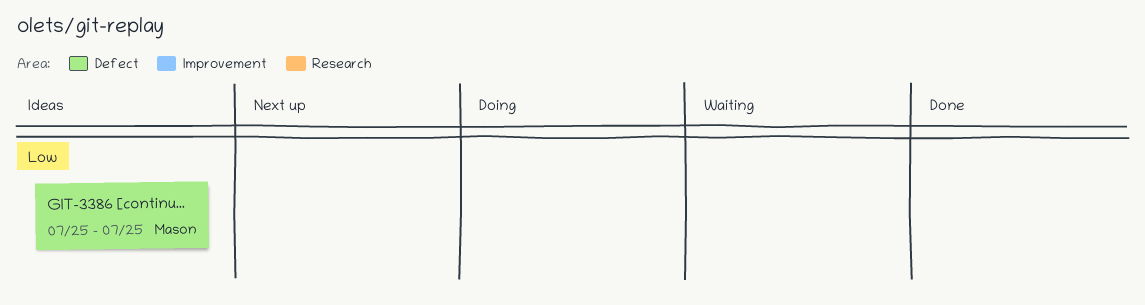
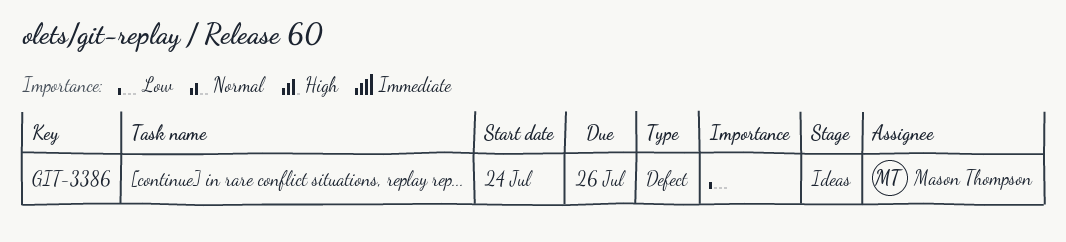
GIT-3386, start: Jul 25 -> Jul 24
GIT-3386, due: Jul 25 -> Jul 26

